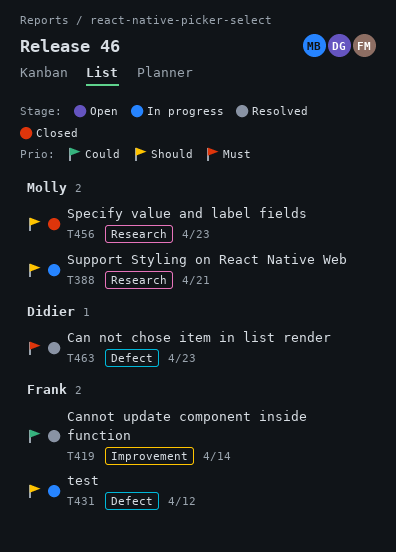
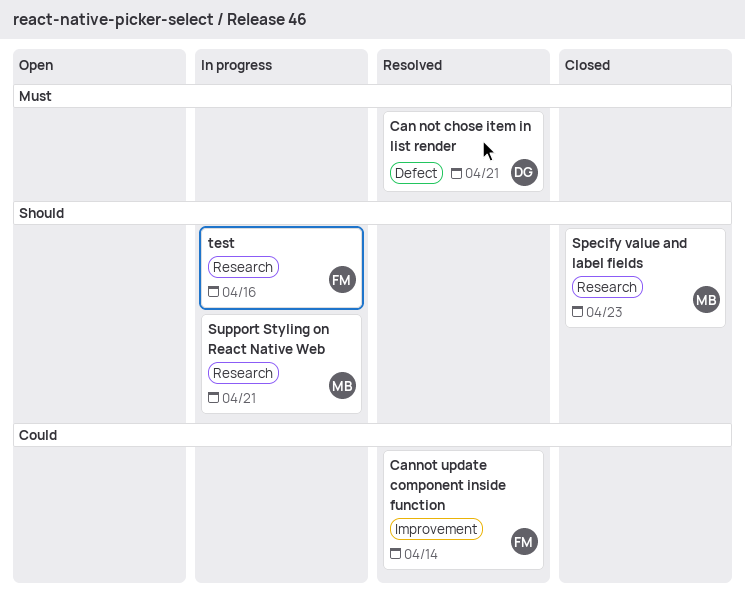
Can not chose item in list render, due: Apr 23 -> Apr 21
test, label: Defect -> Research
test, due: Apr 12 -> Apr 16

